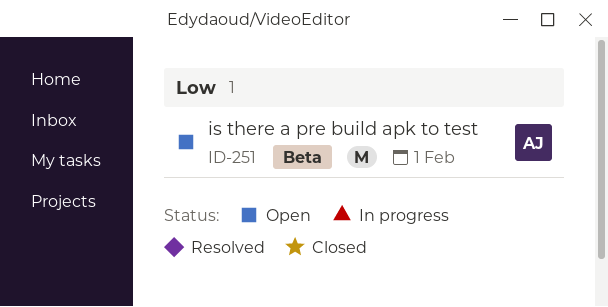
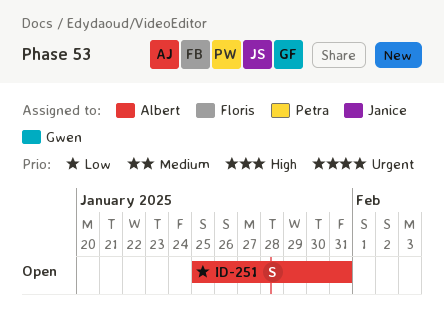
ID-251, estimate: M -> S
ID-251, due: Feb 1 -> Jan 31

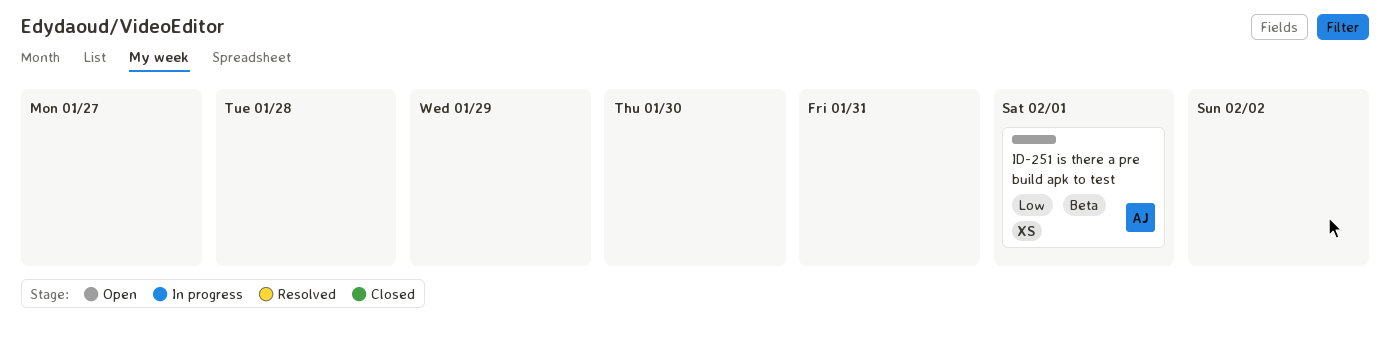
ID-251, estimate: S -> XS
ID-251, due: Jan 31 -> Feb 1

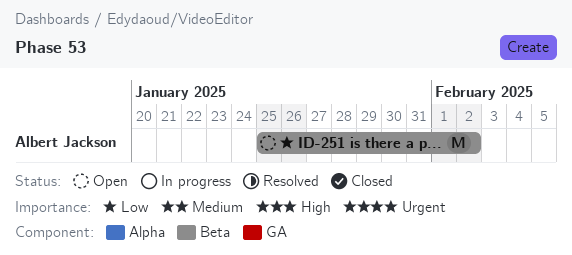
ID-251, estimate: XS -> M
ID-251, due: Feb 1 -> Feb 2

